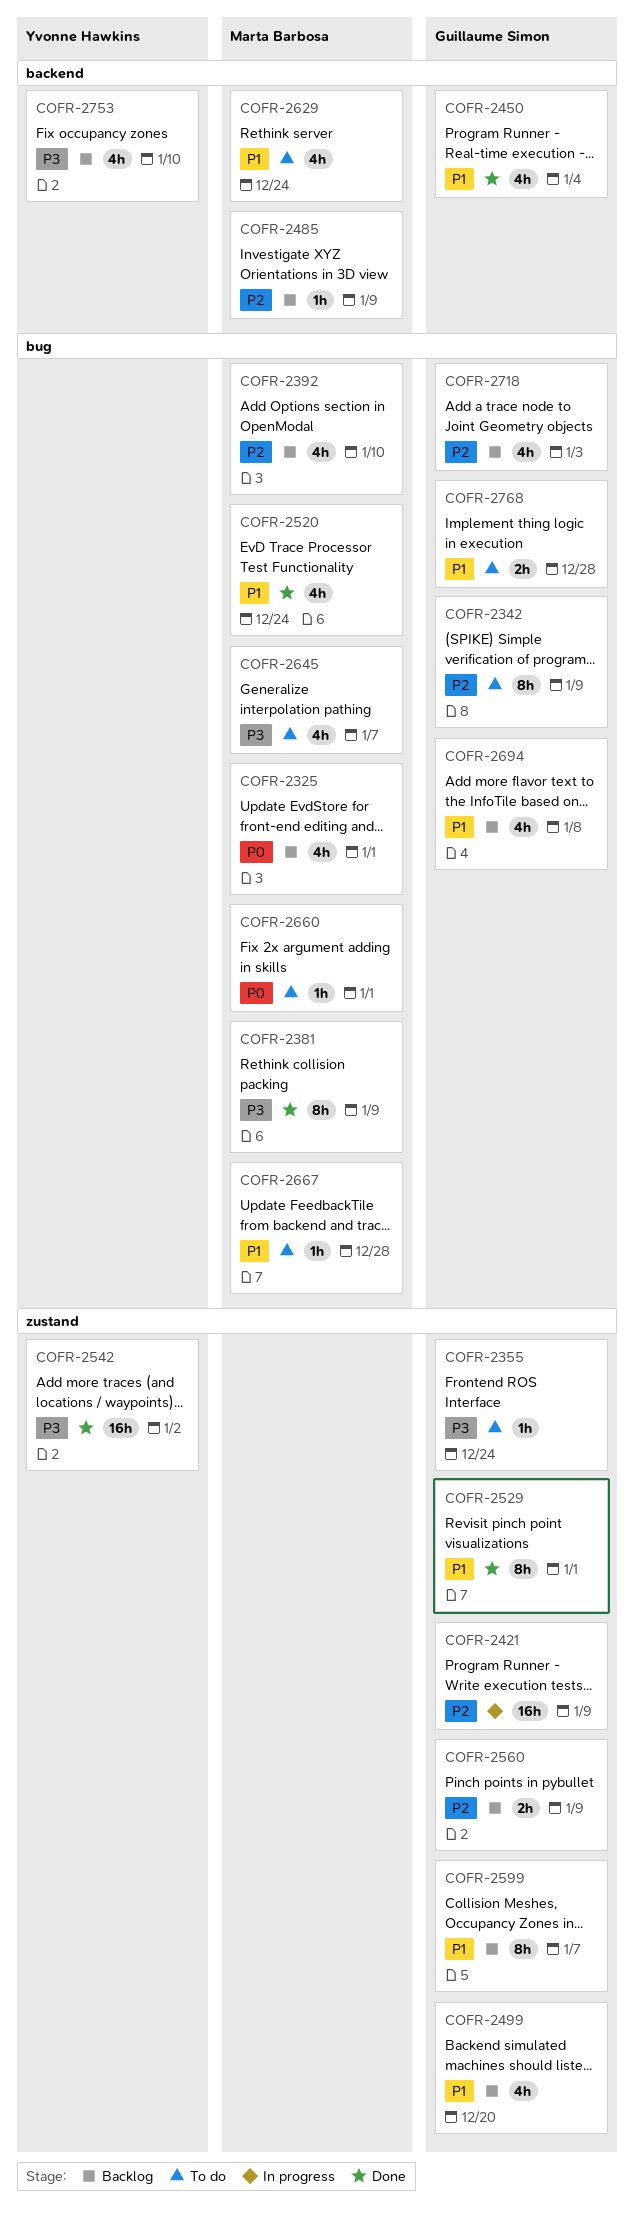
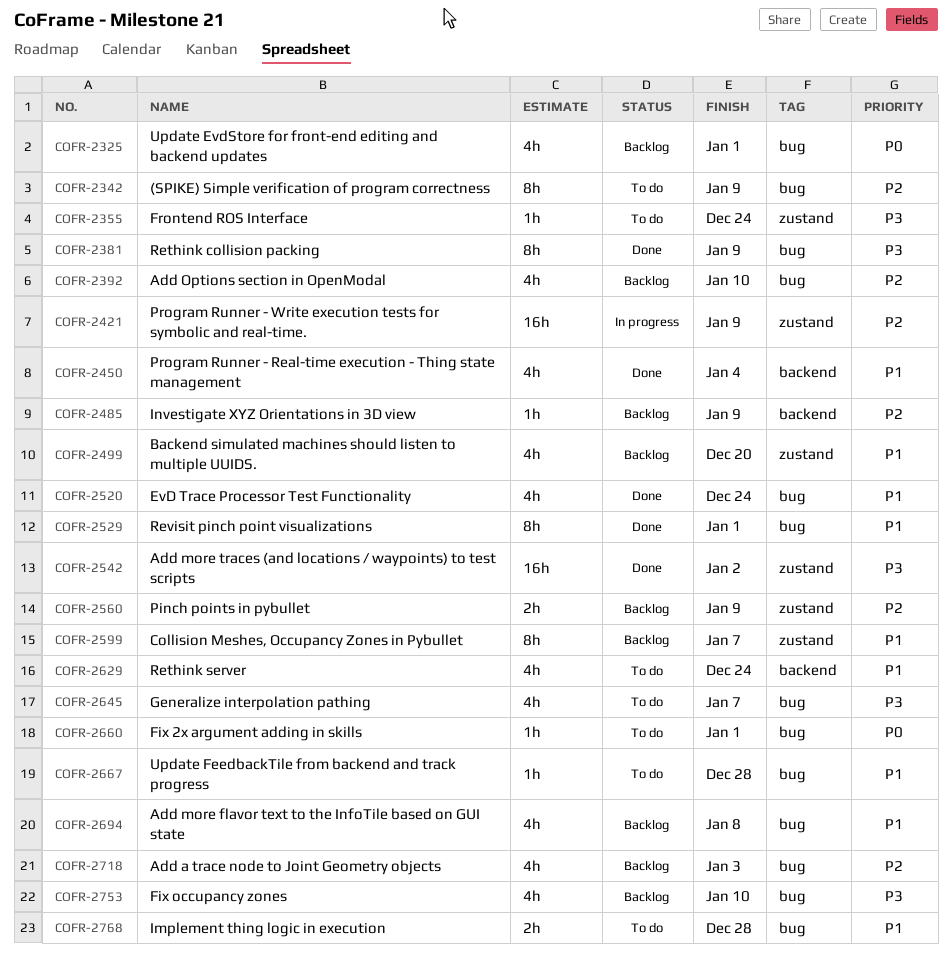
COFR-2529, label: zustand -> bug
COFR-2753, label: backend -> bug

